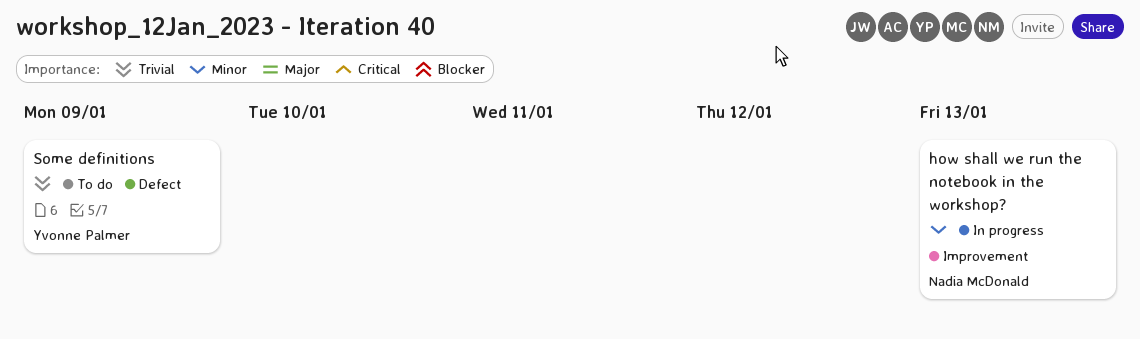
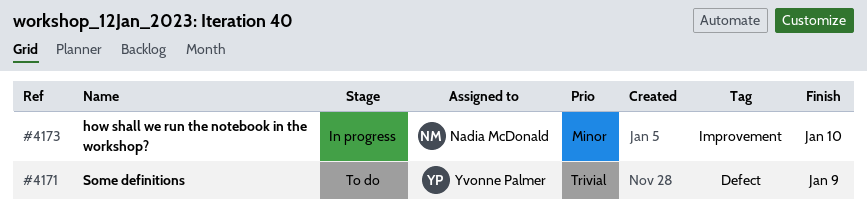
how shall we run the notebook in the workshop?, due: Jan 13 -> Jan 10

